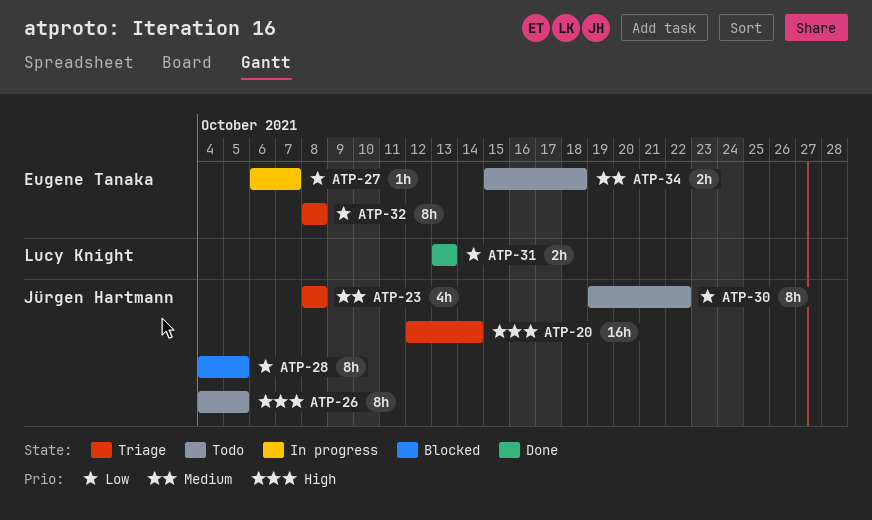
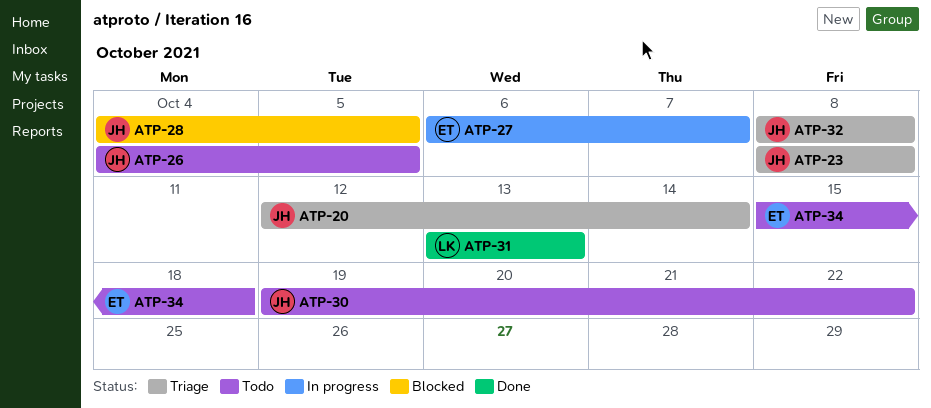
ATP-32, owner: Eugene Tanaka -> Jürgen Hartmann

